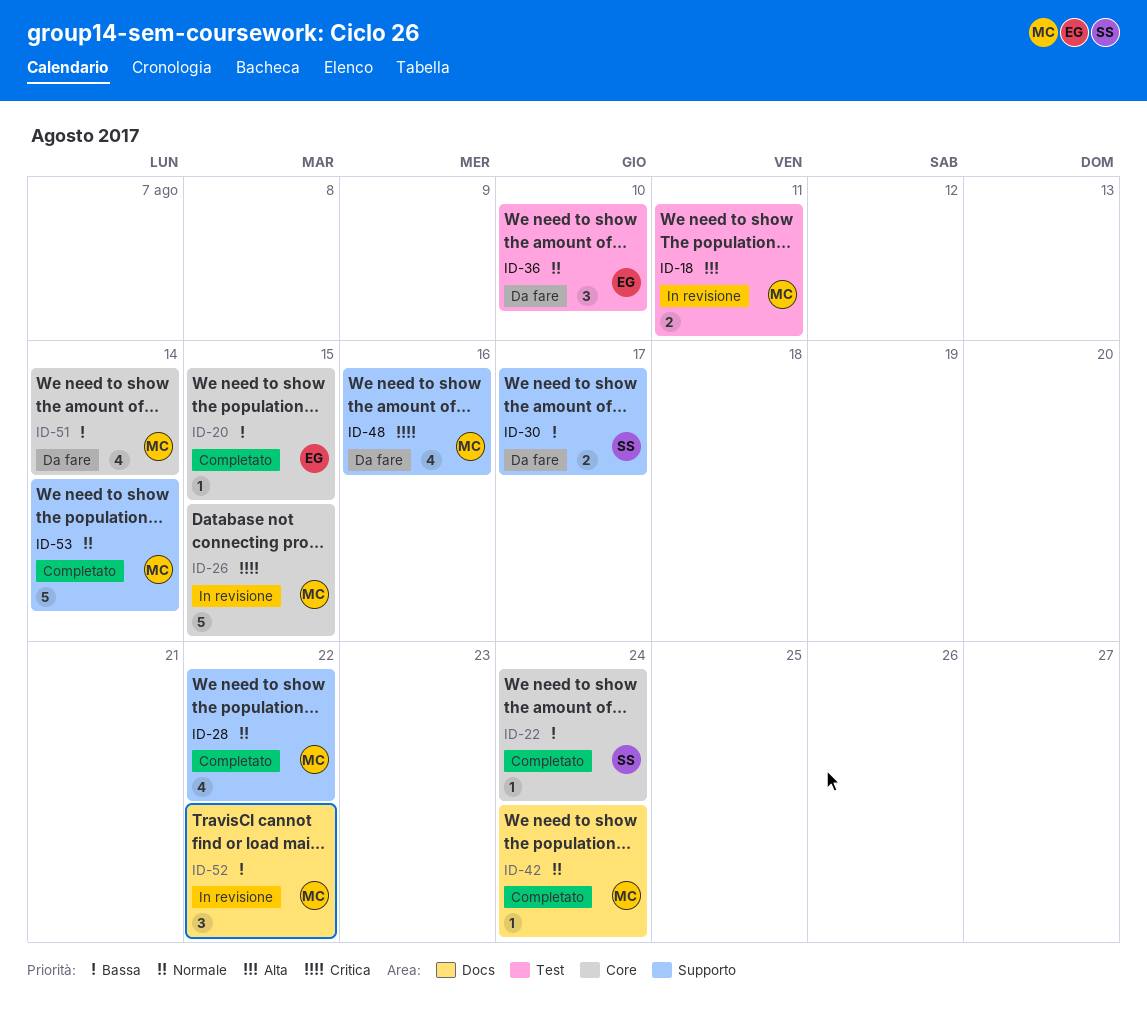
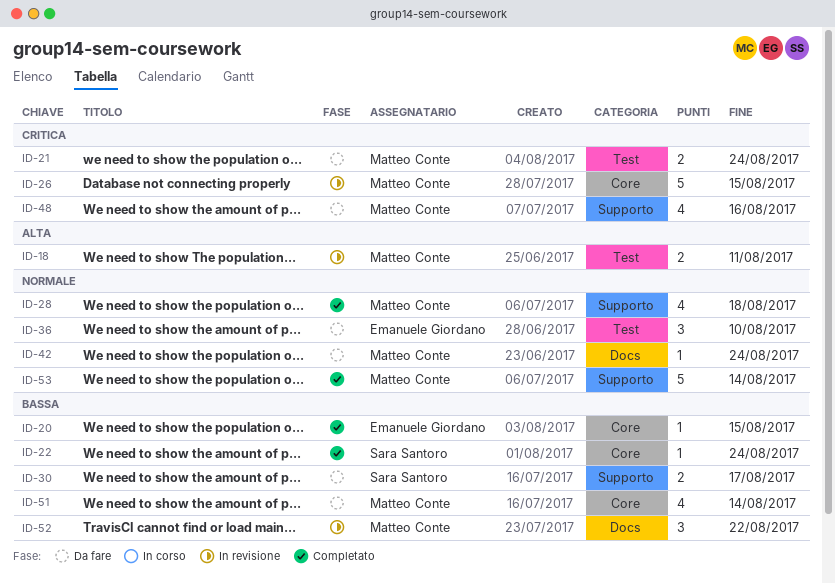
ID-21: none -> present
ID-28, due: Aug 22 -> Aug 18
ID-42, status: Completato -> Da fare

